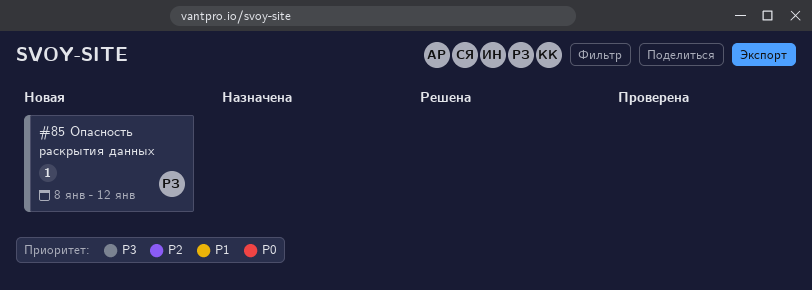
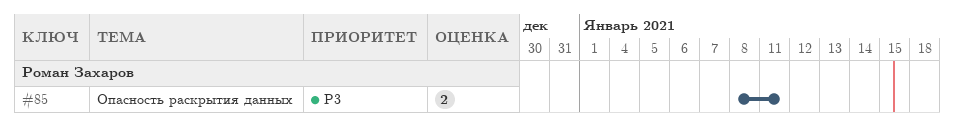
#85, estimate: 1 -> 2
#85, due: Jan 12 -> Jan 11

